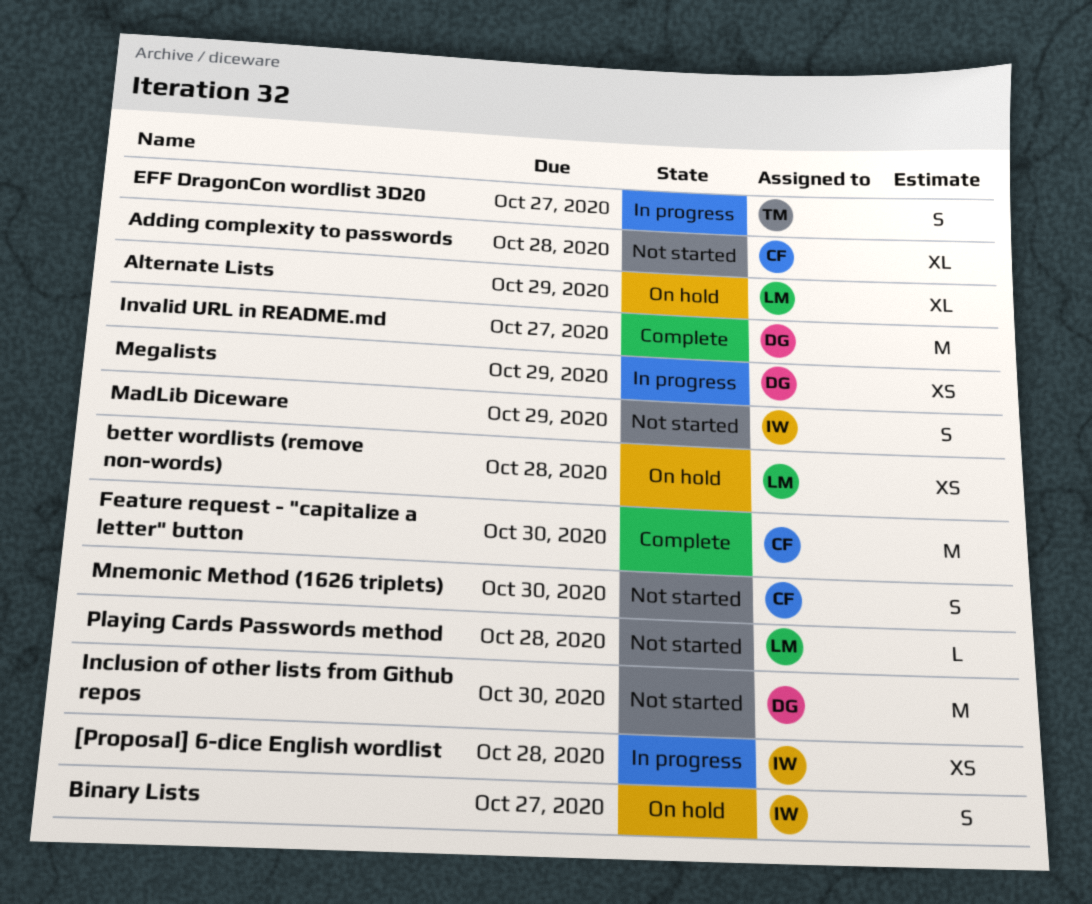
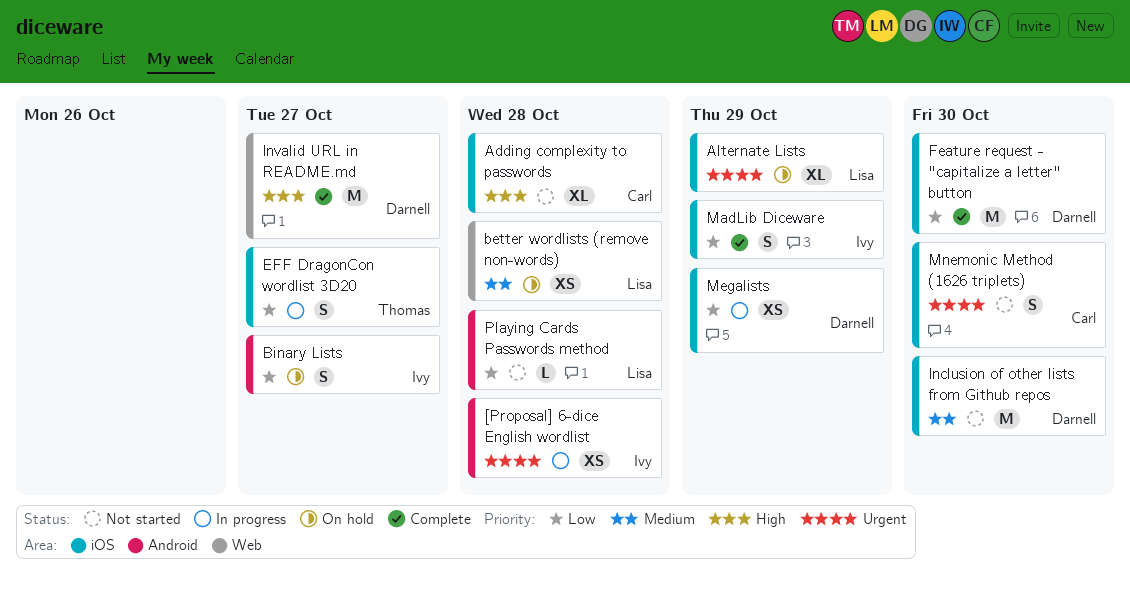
Feature request - "capitalize a letter" button, owner: Carl -> Darnell
MadLib Diceware, status: Not started -> Complete

